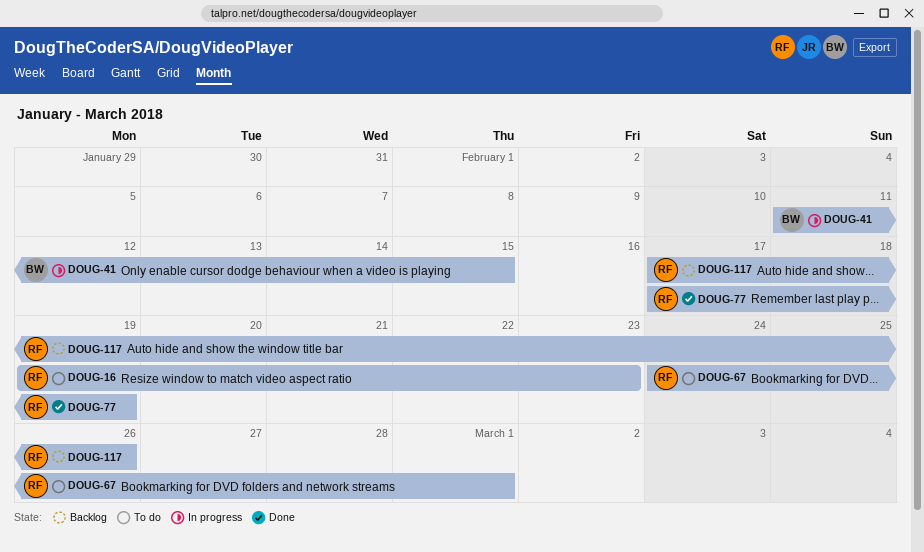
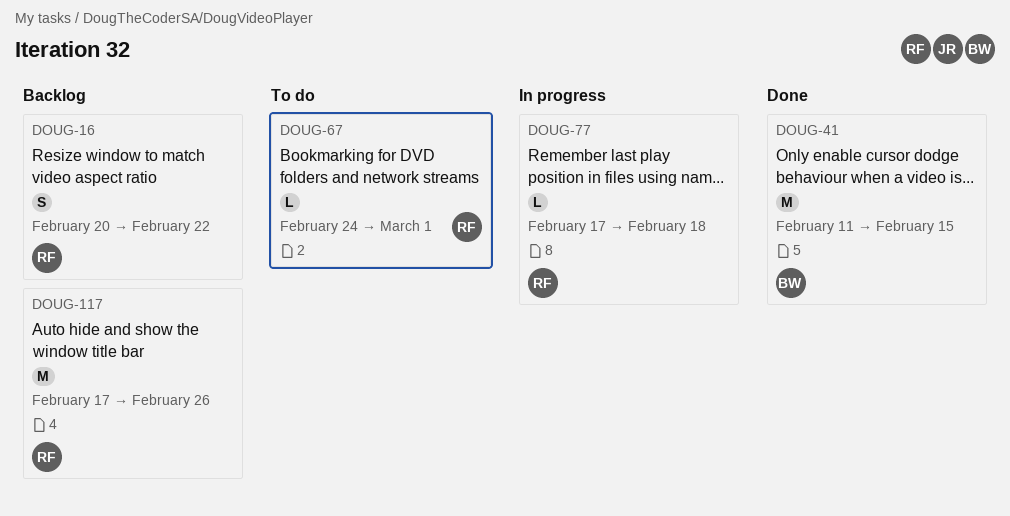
DOUG-16, status: To do -> Backlog
DOUG-16, start: Feb 19 -> Feb 20
DOUG-16, due: Feb 23 -> Feb 22
DOUG-41, status: In progress -> Done
DOUG-77, status: Done -> In progress
DOUG-77, due: Feb 19 -> Feb 18

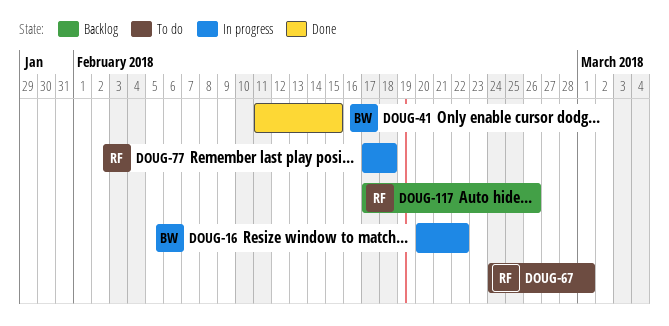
DOUG-16, status: Backlog -> In progress
DOUG-16, owner: RF -> BW

